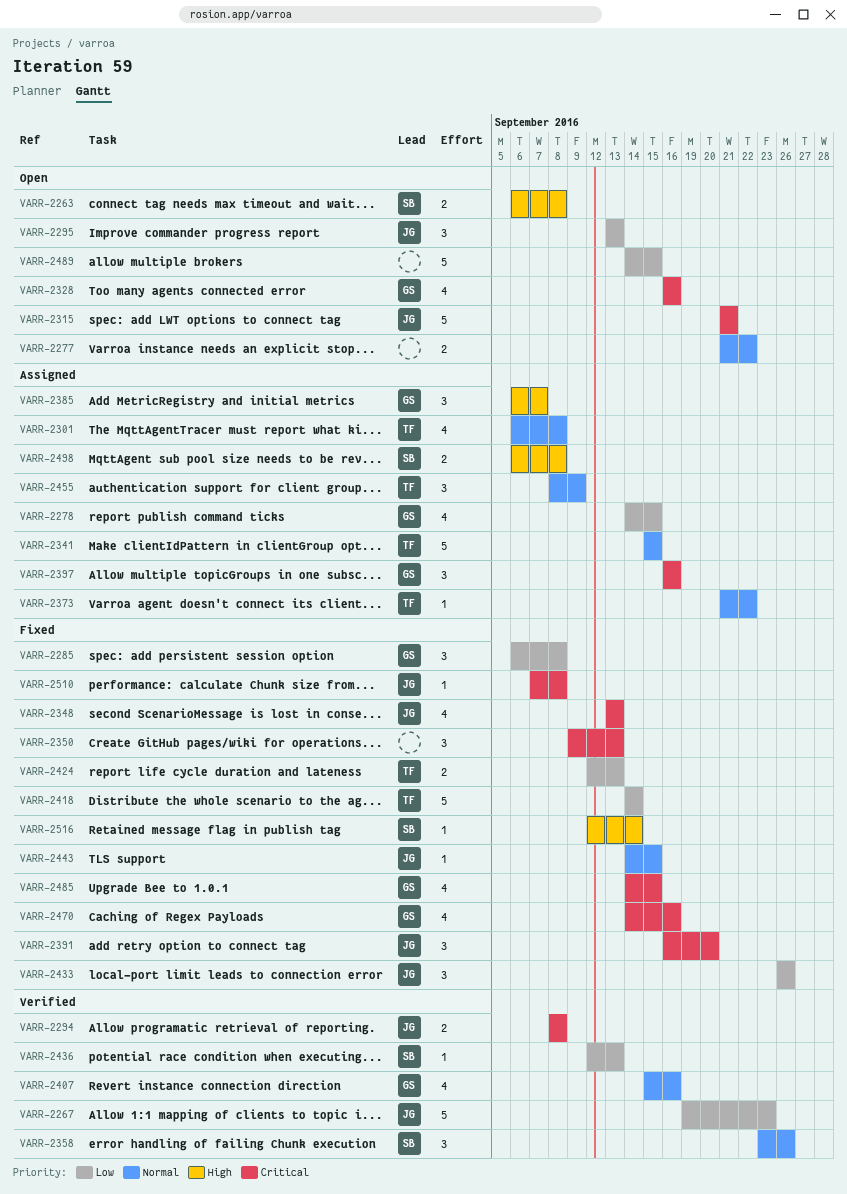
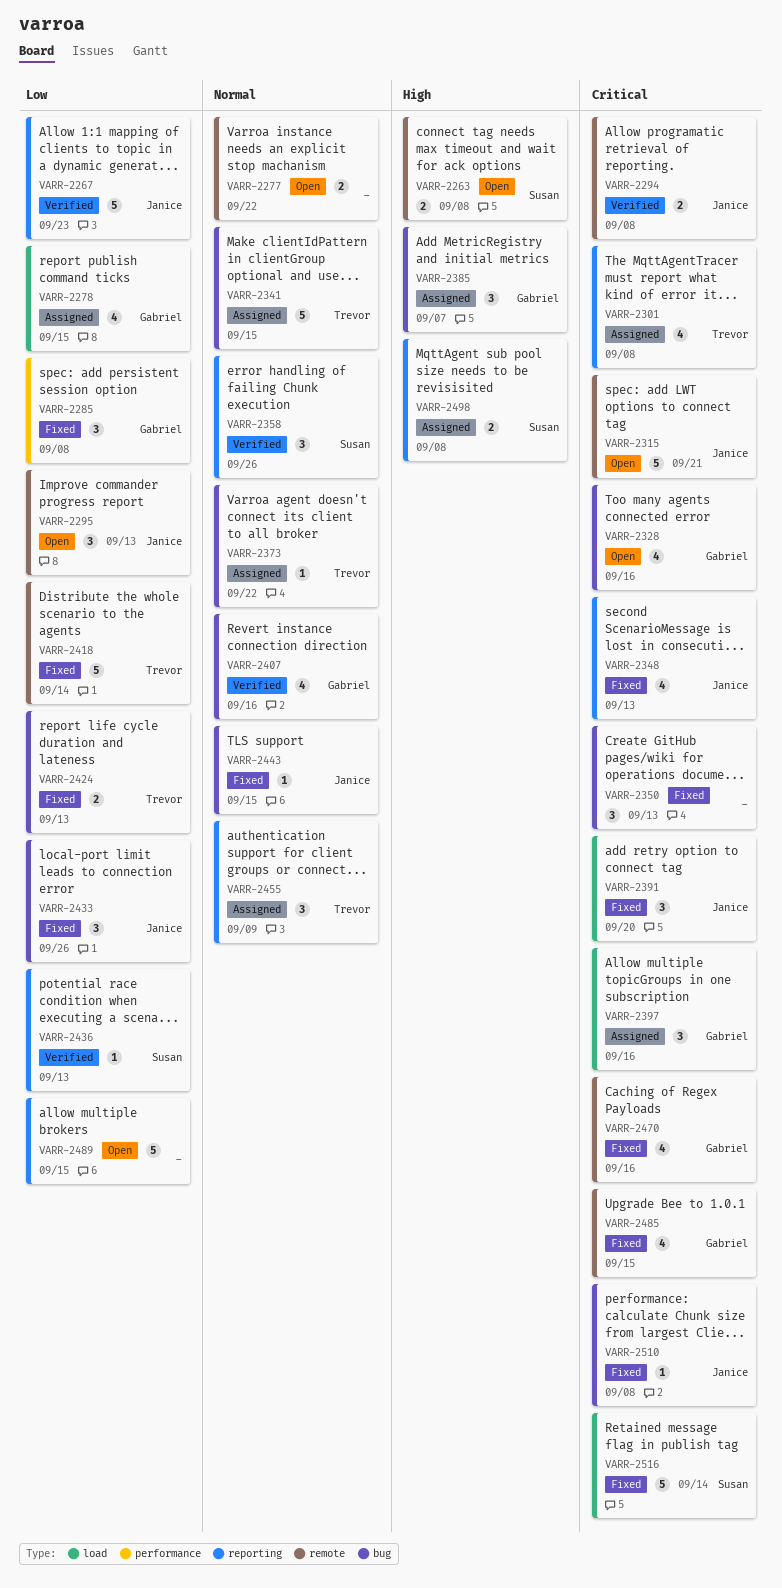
VARR-2301, priority: Normal -> Critical
VARR-2516, priority: High -> Critical
VARR-2516, estimate: 1 -> 5

